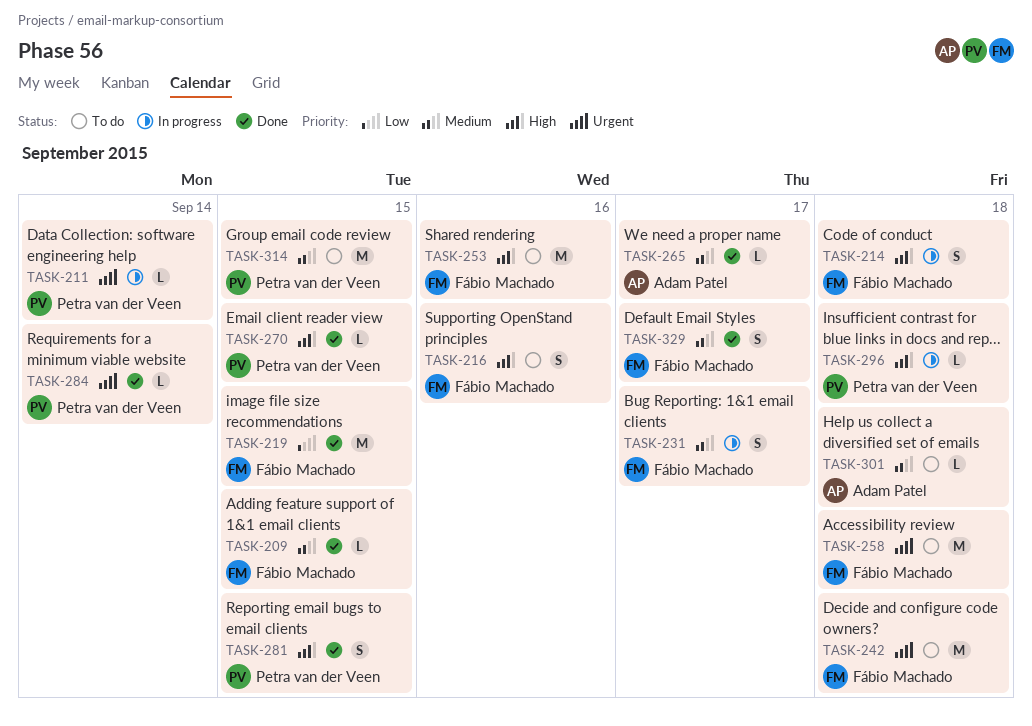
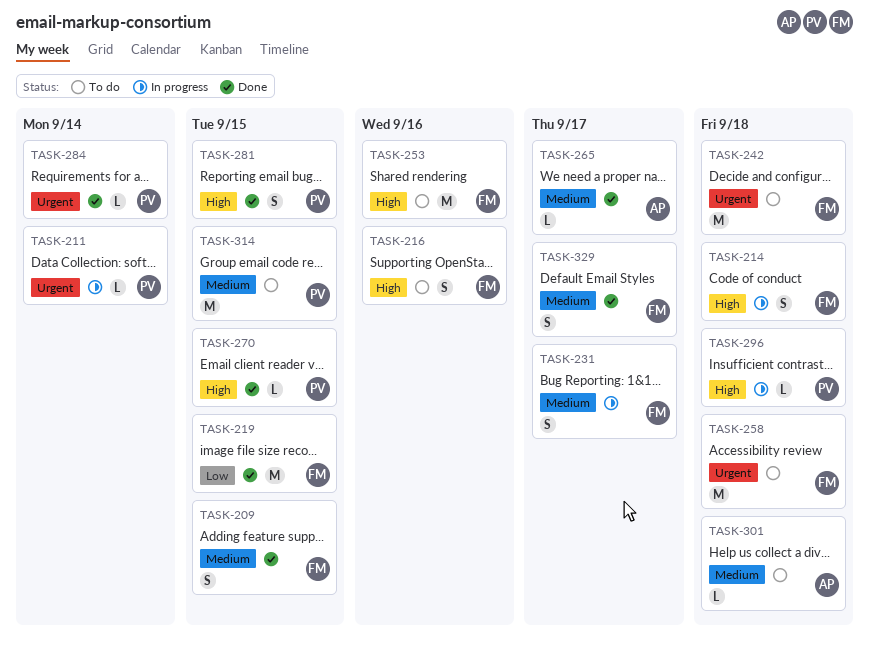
TASK-209, estimate: L -> S

